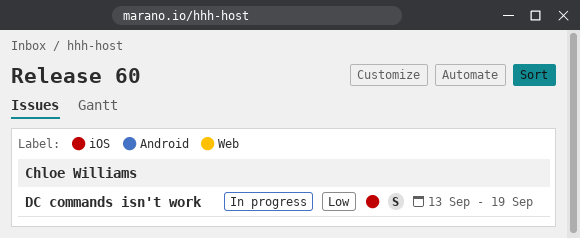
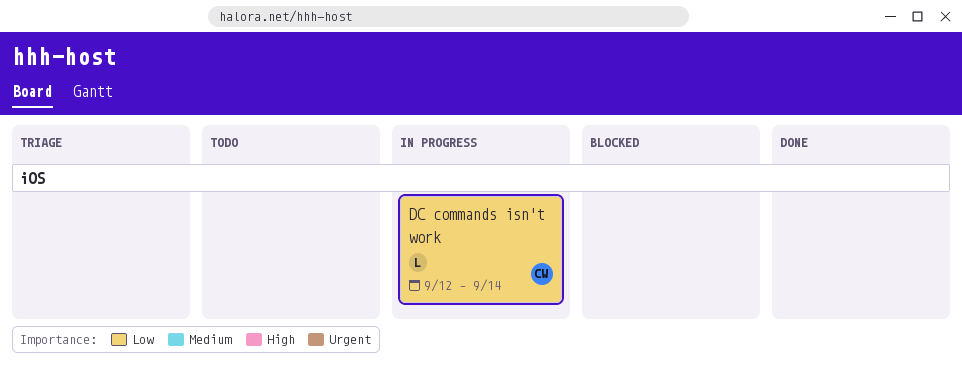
DC commands isn't work, estimate: S -> L
DC commands isn't work, start: Sep 13 -> Sep 12
DC commands isn't work, due: Sep 19 -> Sep 14

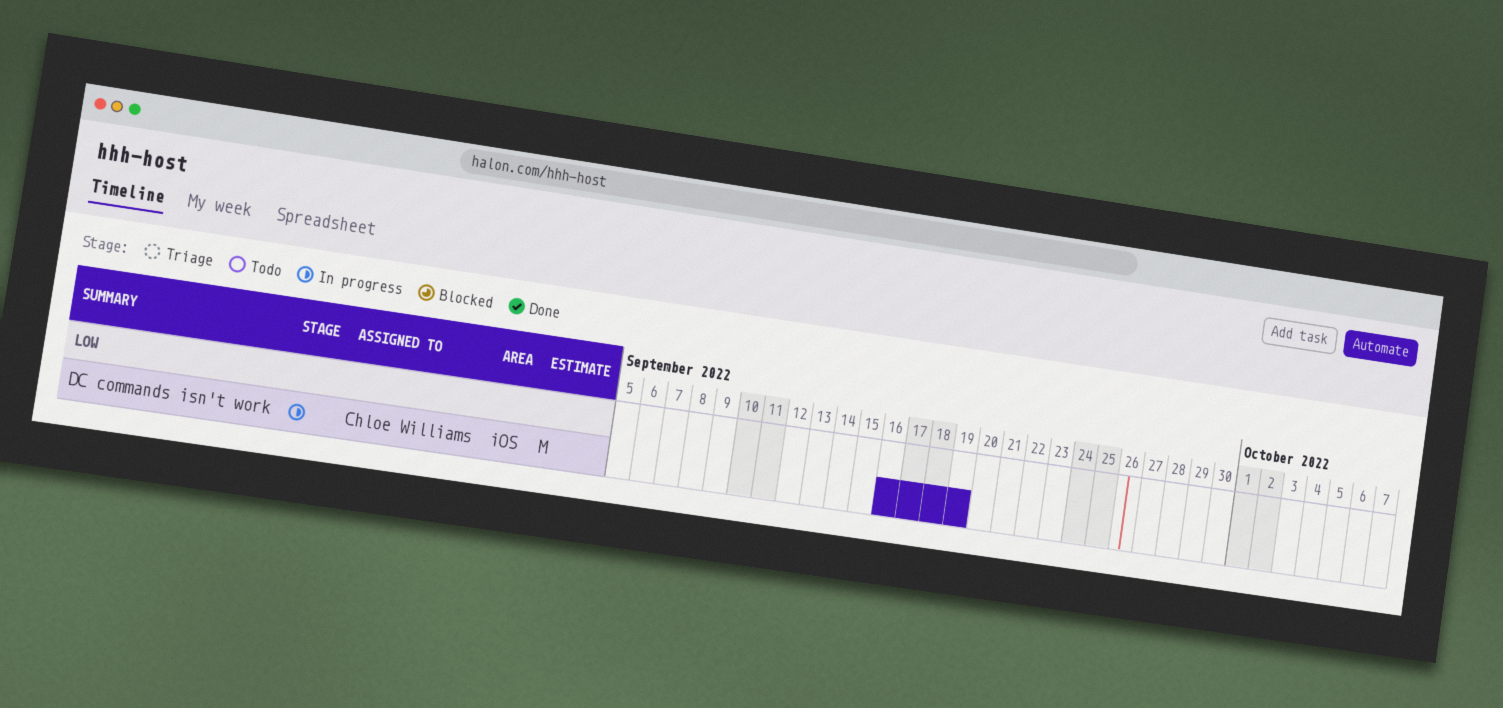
DC commands isn't work, estimate: L -> M
DC commands isn't work, start: Sep 12 -> Sep 16
DC commands isn't work, due: Sep 14 -> Sep 19

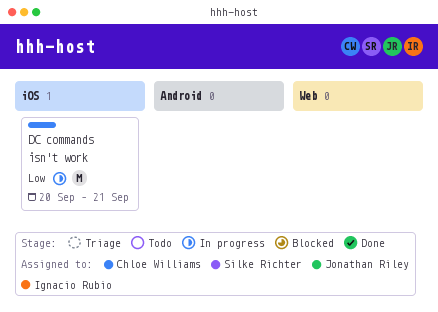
DC commands isn't work, start: Sep 16 -> Sep 20
DC commands isn't work, due: Sep 19 -> Sep 21

